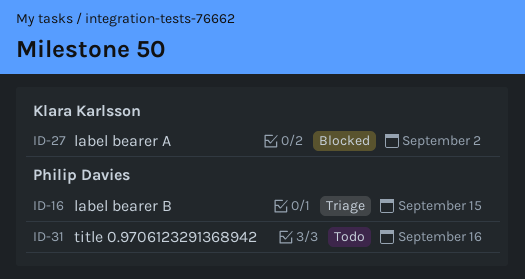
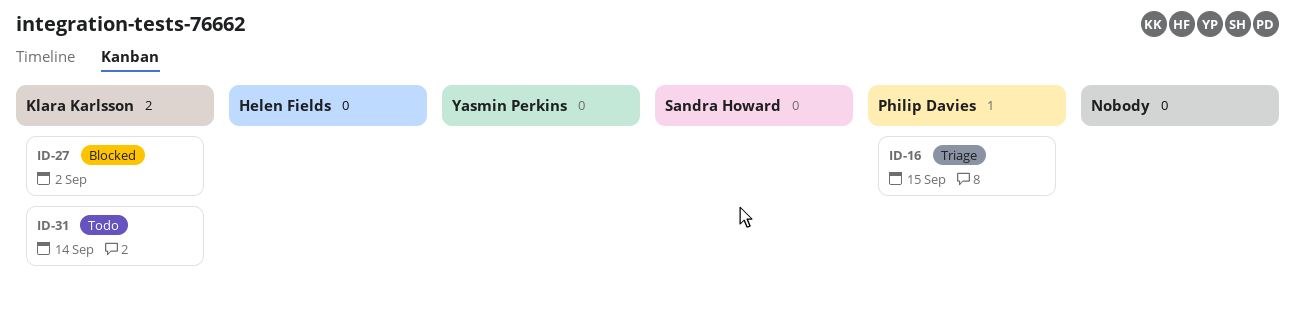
ID-31, owner: Philip Davies -> Klara Karlsson
ID-31, due: Sep 16 -> Sep 14

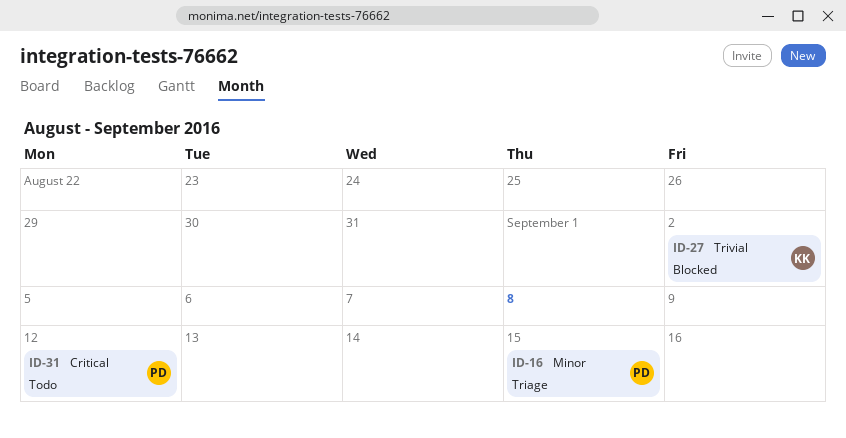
ID-31, owner: Klara Karlsson -> Philip Davies
ID-31, due: Sep 14 -> Sep 12

